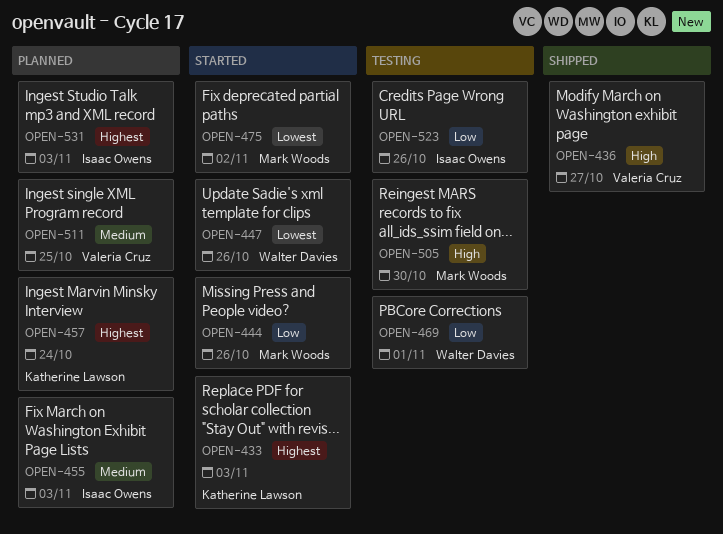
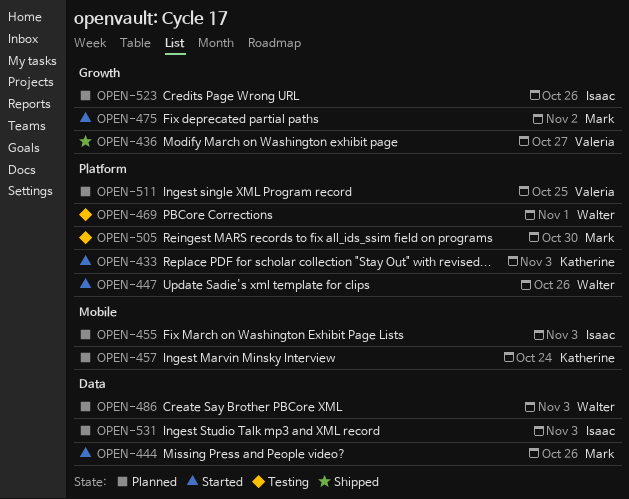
OPEN-486: none -> present
OPEN-523, status: Testing -> Planned

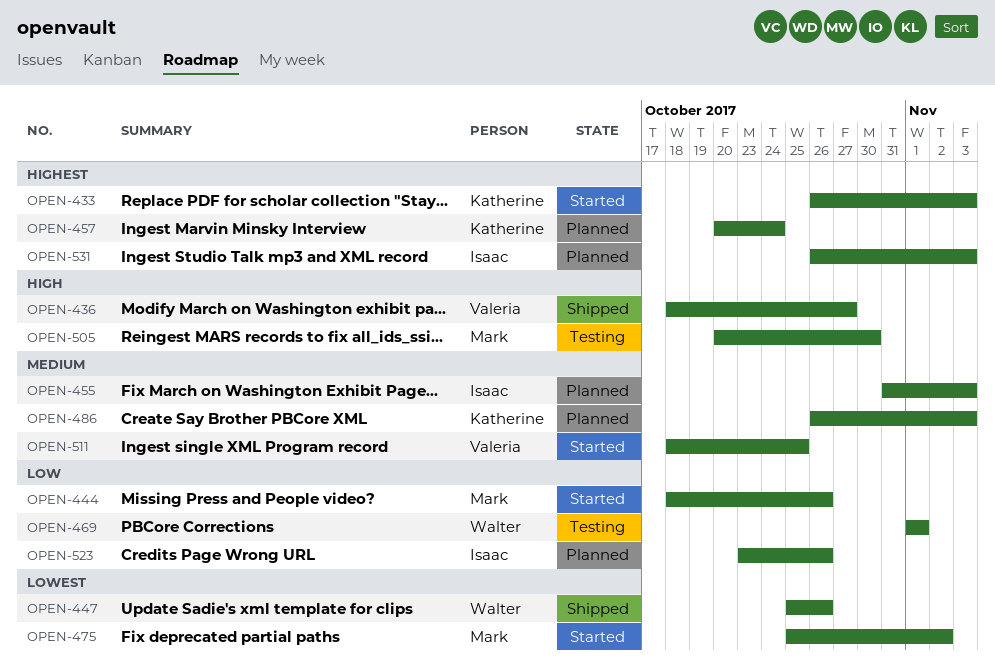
OPEN-447, status: Started -> Shipped
OPEN-486, owner: Walter -> Katherine
OPEN-511, status: Planned -> Started

